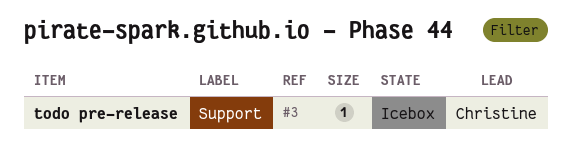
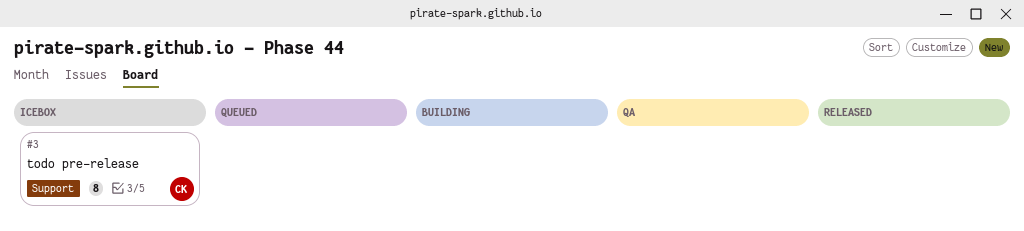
#3, estimate: 1 -> 8

